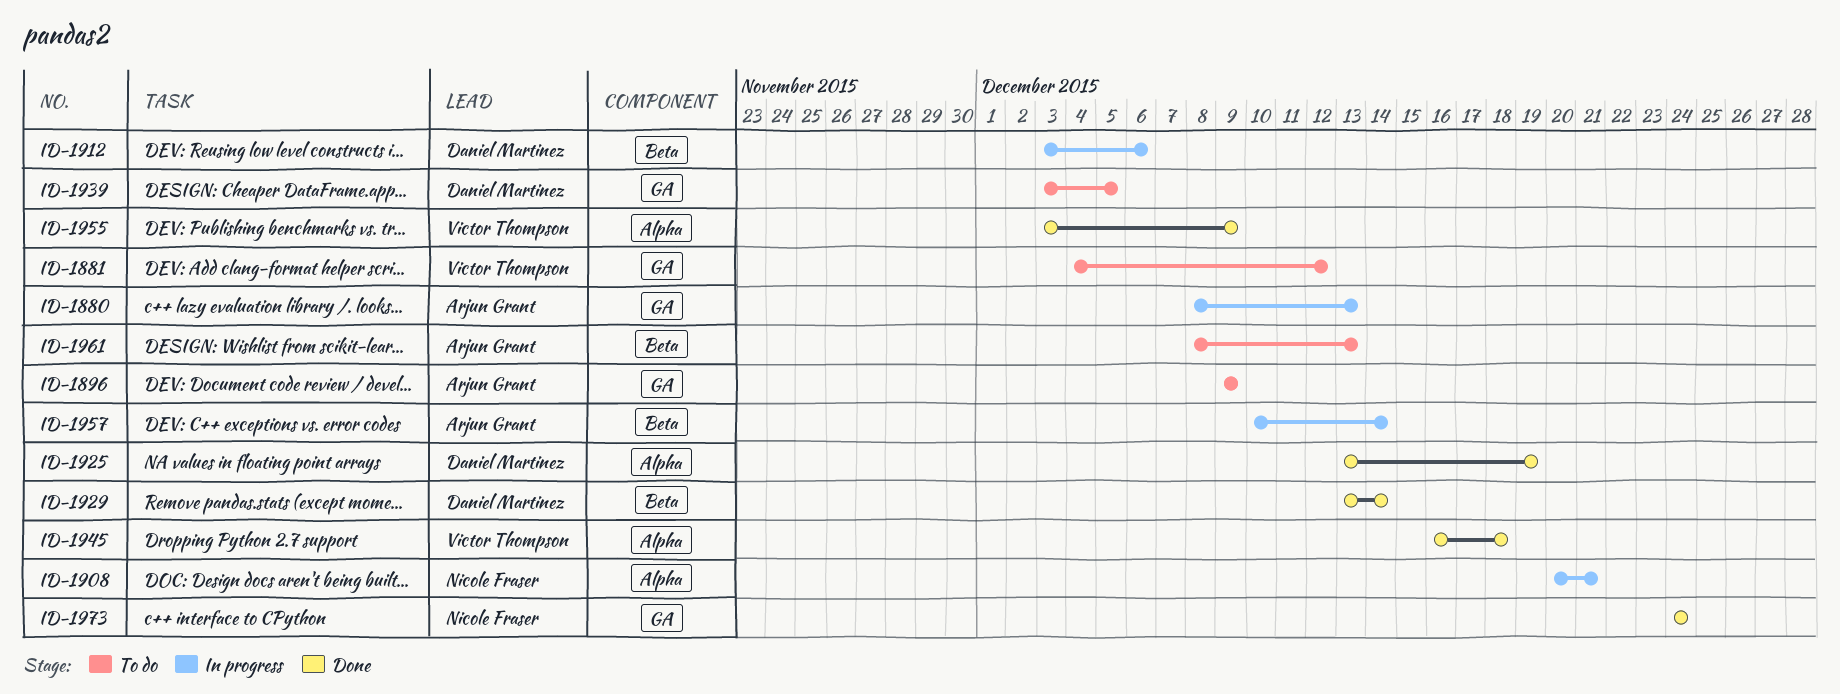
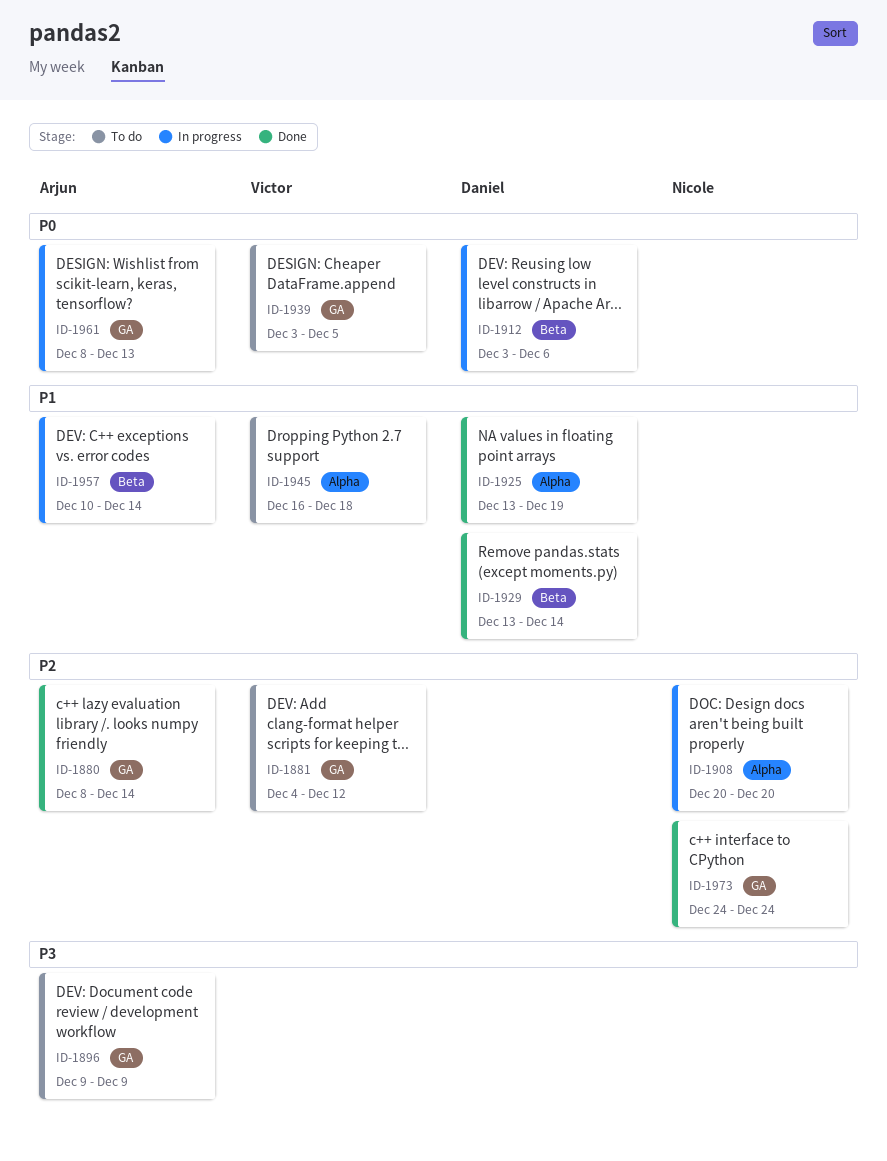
ID-1880, status: In progress -> Done
ID-1880, due: Dec 13 -> Dec 14
ID-1908, due: Dec 21 -> Dec 20
ID-1939, owner: Daniel Martinez -> Victor Thompson
ID-1945, status: Done -> To do
ID-1955: present -> none
ID-1961, status: To do -> In progress
ID-1961, label: Beta -> GA

